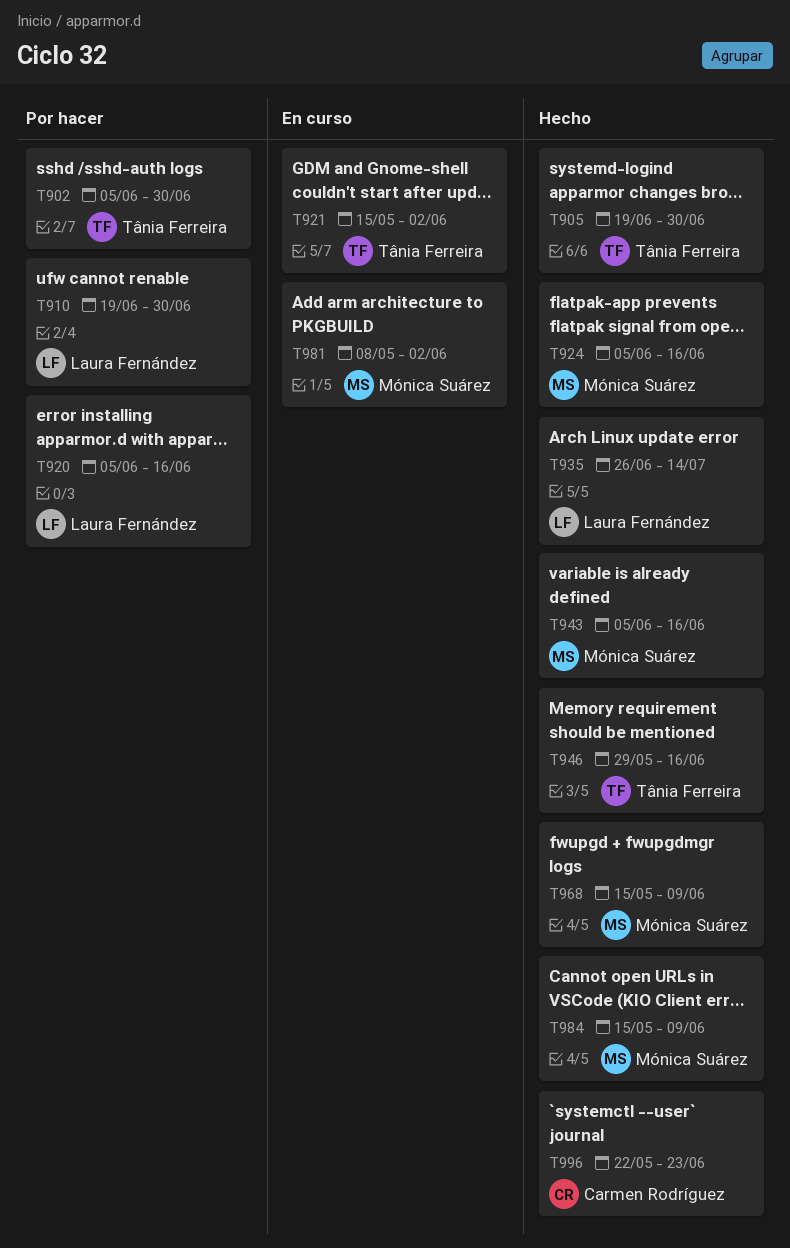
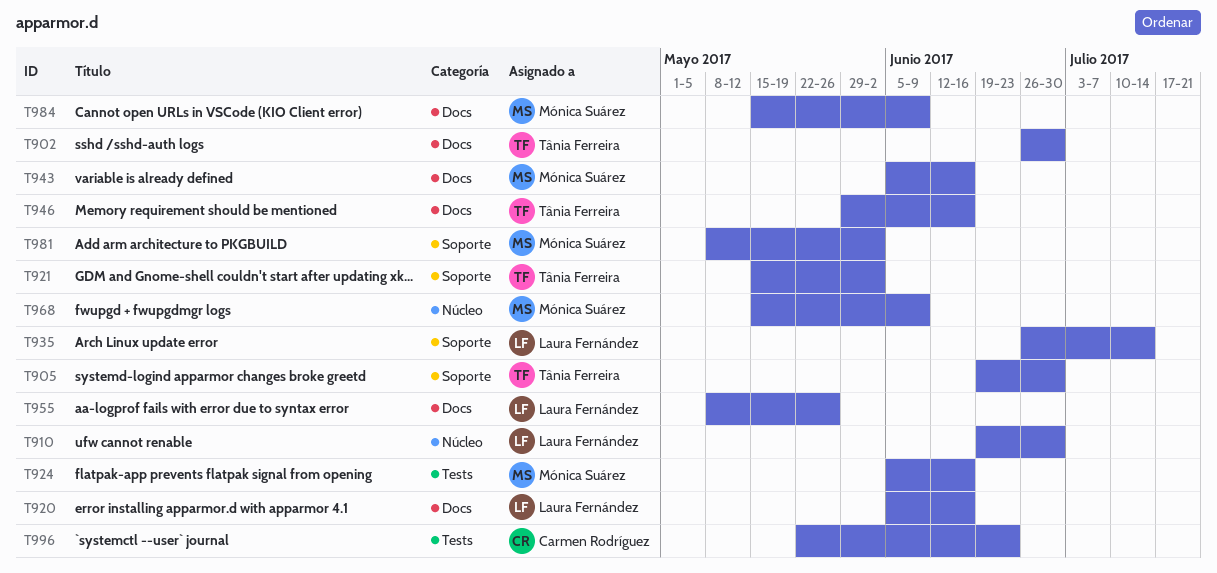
T902, start: Jun 5 -> Jun 26
T955: none -> present

